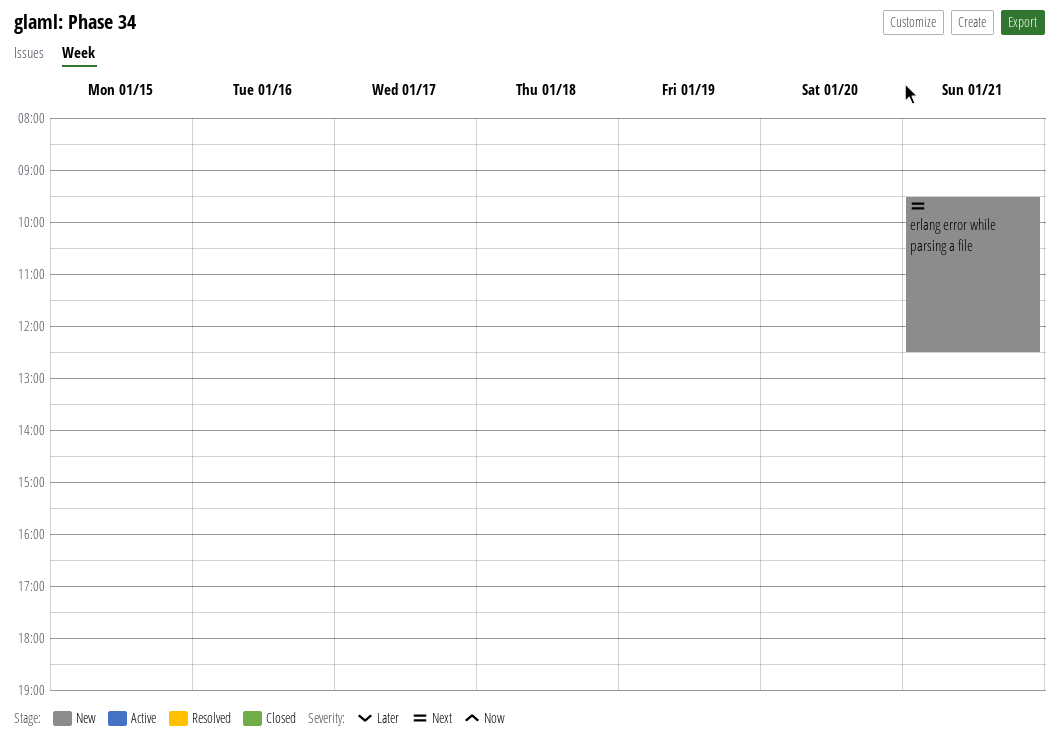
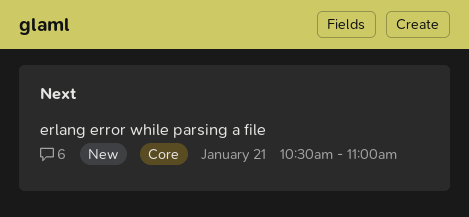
erlang error while parsing a file, begins: 09:30 -> 10:30
erlang error while parsing a file, ends: 12:30 -> 11:00

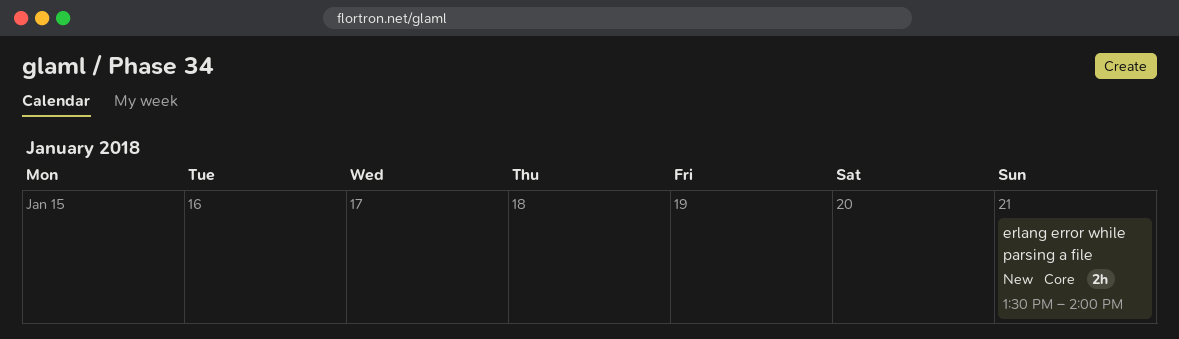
erlang error while parsing a file, begins: 10:30 -> 13:30
erlang error while parsing a file, ends: 11:00 -> 14:00

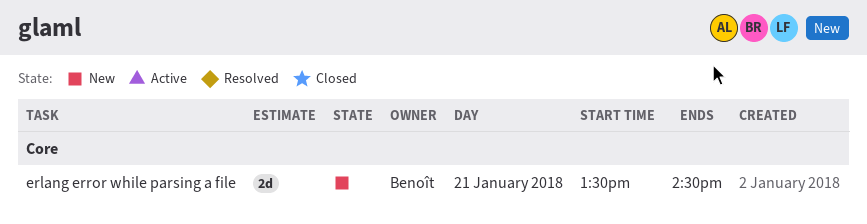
erlang error while parsing a file, estimate: 2h -> 2d
erlang error while parsing a file, ends: 14:00 -> 14:30

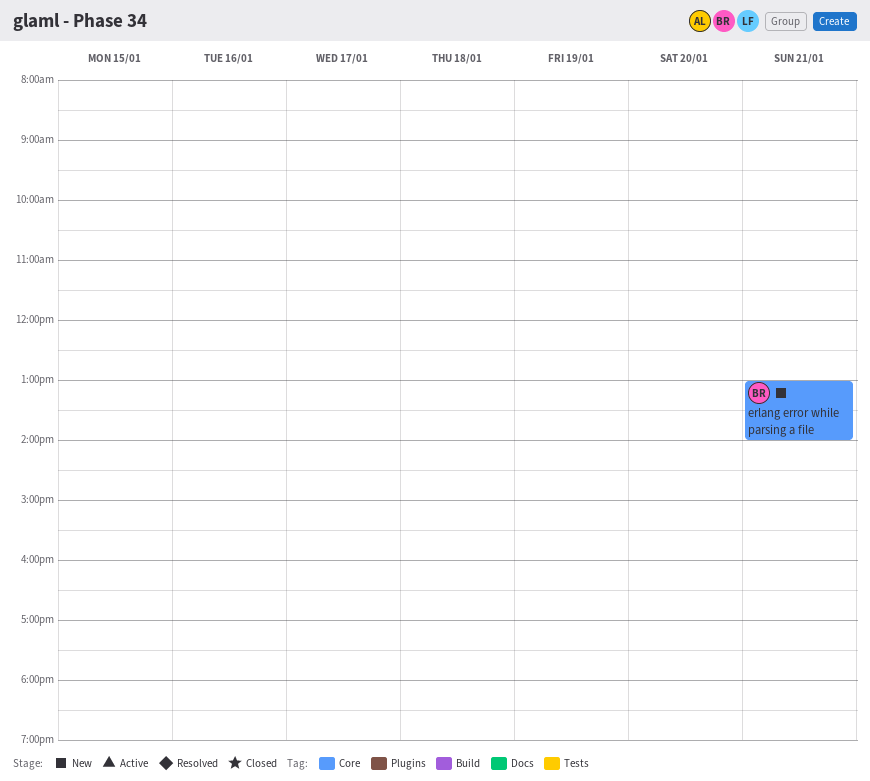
erlang error while parsing a file, begins: 13:30 -> 13:00
erlang error while parsing a file, ends: 14:30 -> 14:00

